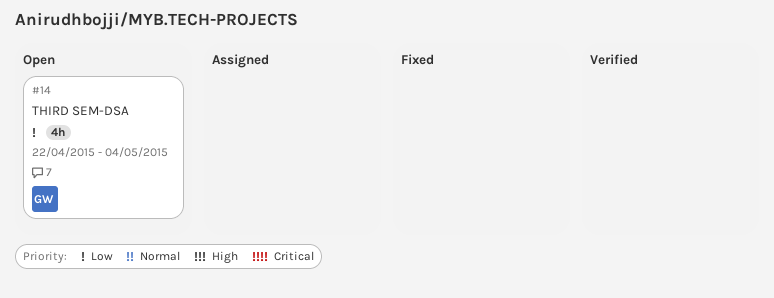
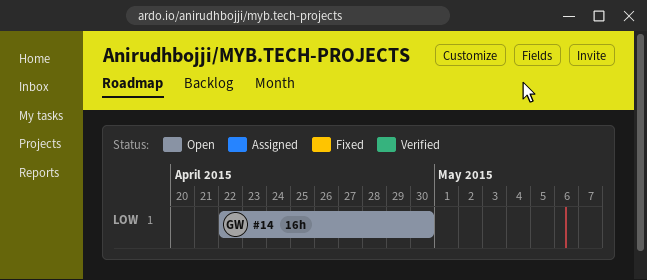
#14, estimate: 4h -> 16h
#14, due: May 4 -> Apr 30

